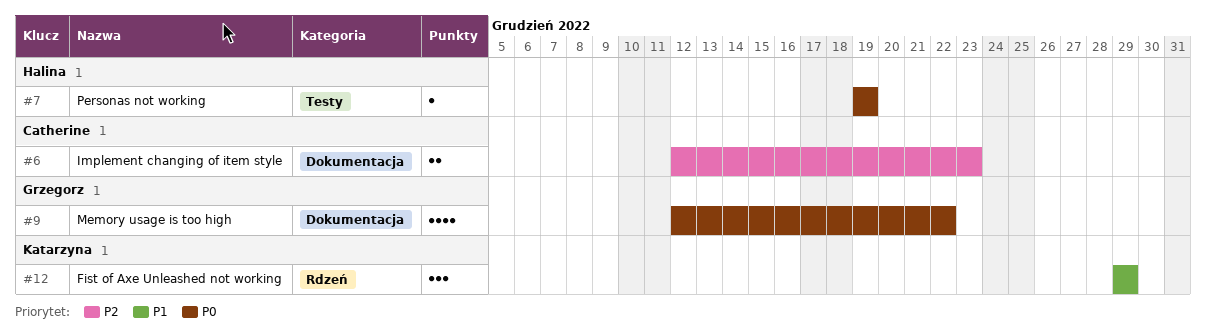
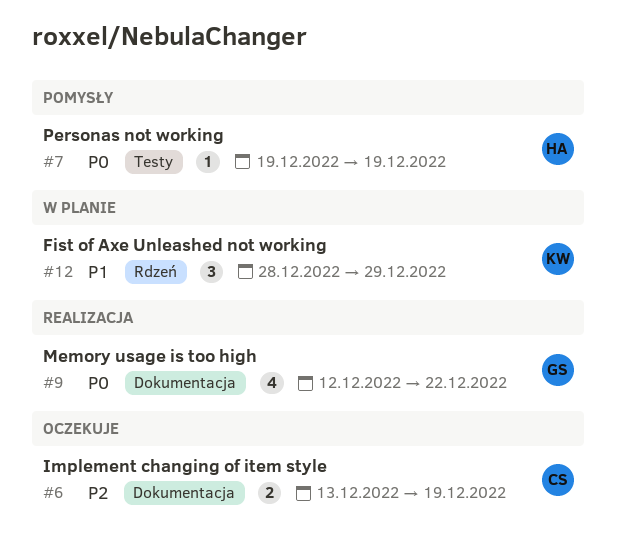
#6, start: Dec 12 -> Dec 13
#6, due: Dec 23 -> Dec 19
#12, start: Dec 29 -> Dec 28

